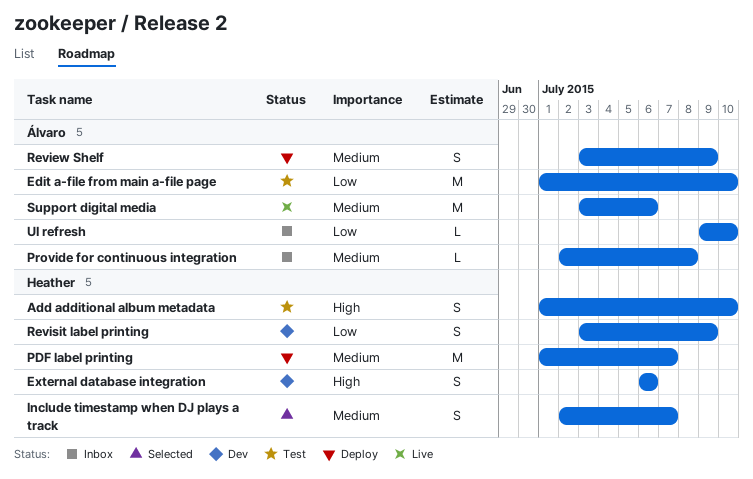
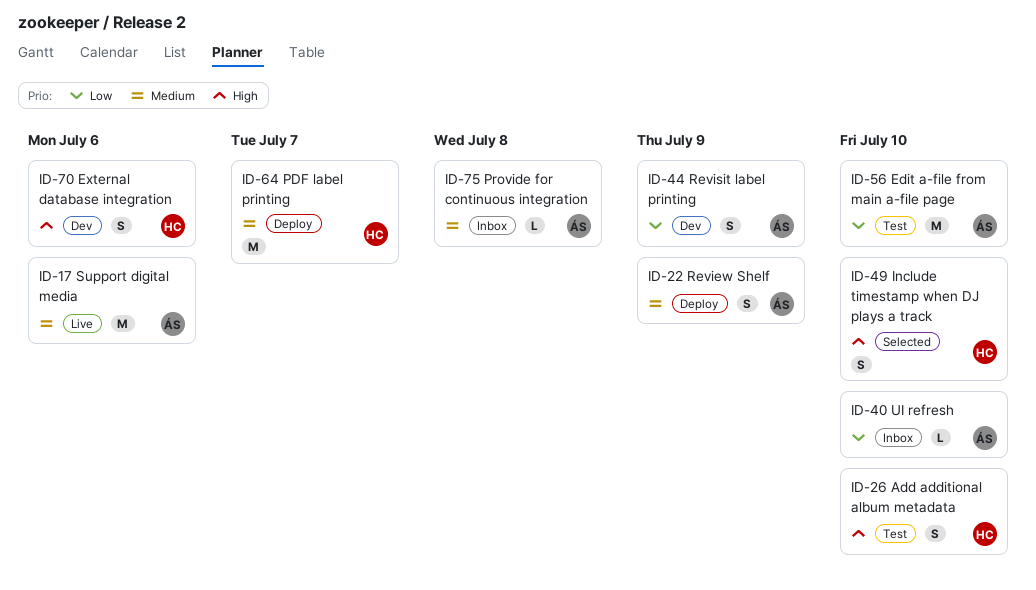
Include timestamp when DJ plays a track, priority: Medium -> High
Include timestamp when DJ plays a track, due: Jul 7 -> Jul 10
Revisit label printing, owner: Heather -> Álvaro

